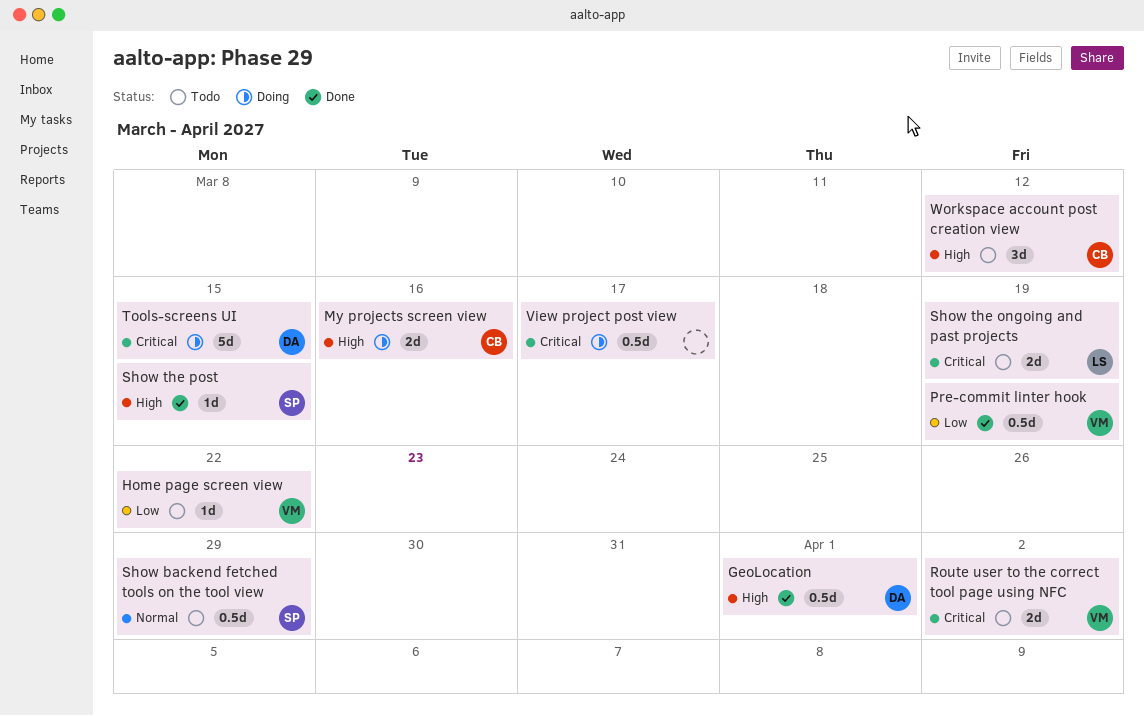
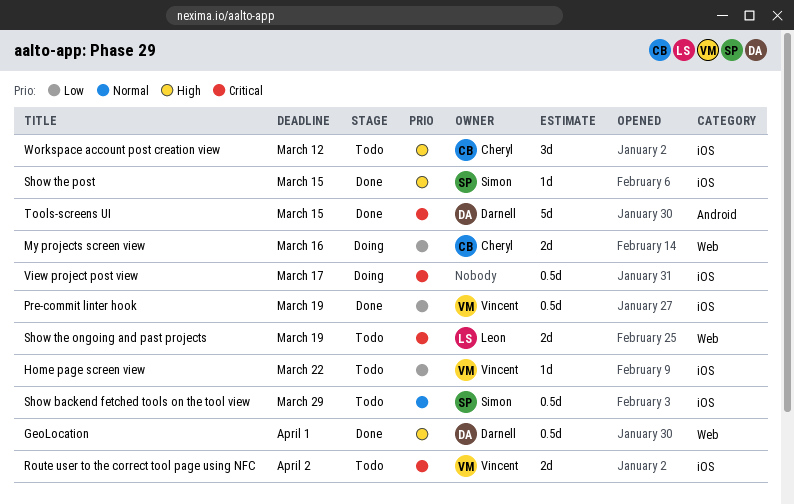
My projects screen view, priority: High -> Low
Tools-screens UI, status: Doing -> Done

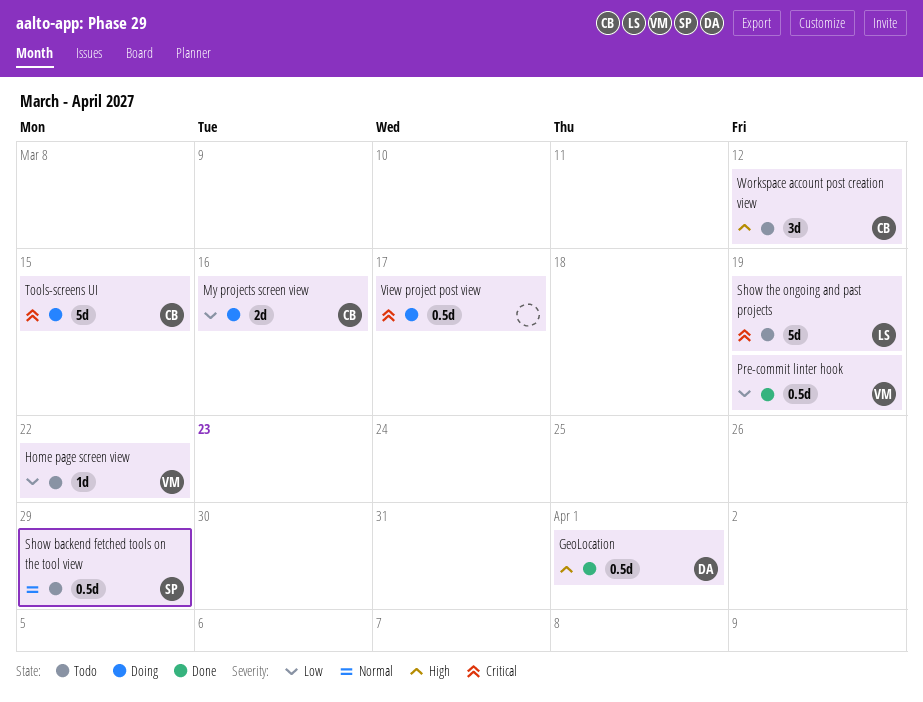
Route user to the correct tool page using NFC: present -> none
Show the ongoing and past projects, estimate: 2d -> 5d
Show the post: present -> none
Tools-screens UI, status: Done -> Doing
Tools-screens UI, owner: Darnell -> Cheryl

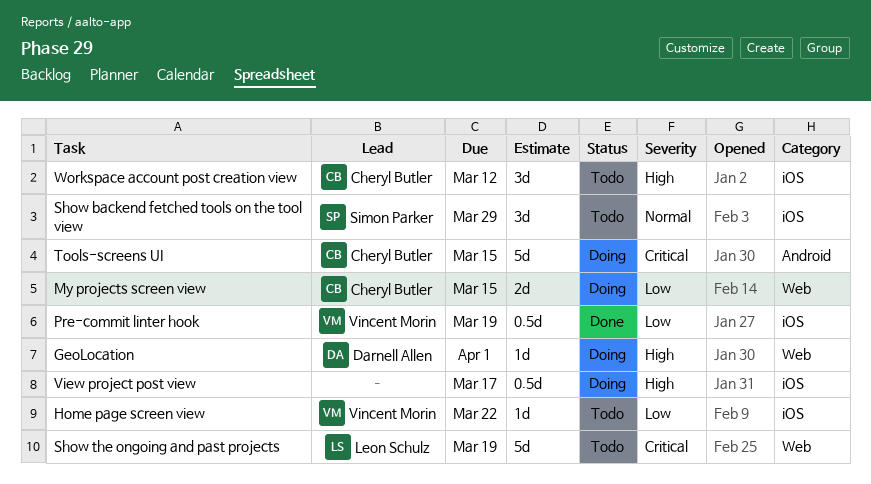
GeoLocation, status: Done -> Doing
GeoLocation, estimate: 0.5d -> 1d
My projects screen view, due: Mar 16 -> Mar 15
Show backend fetched tools on the tool view, estimate: 0.5d -> 3d
View project post view, priority: Critical -> High

